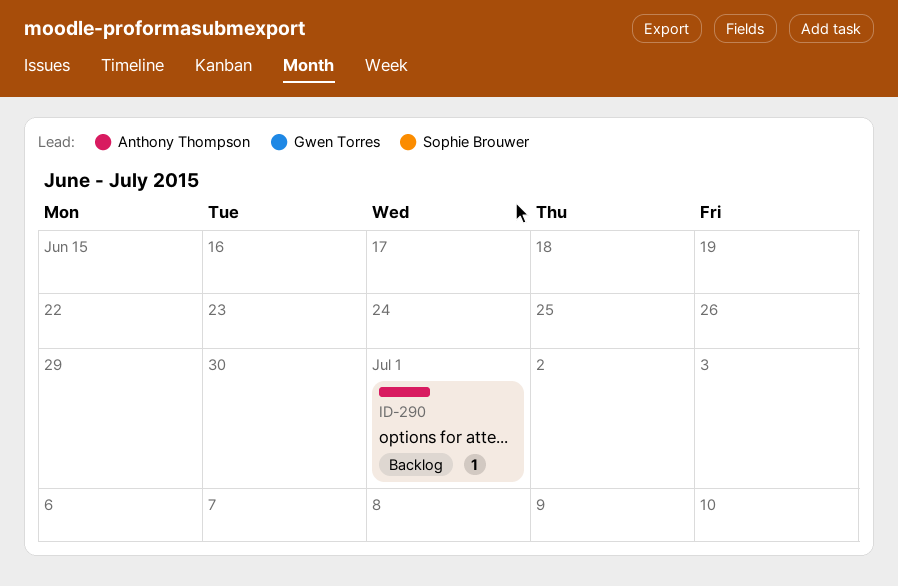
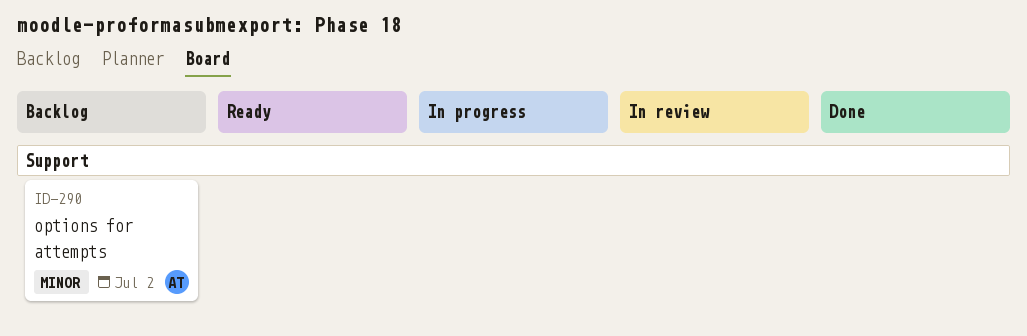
ID-290, due: Jul 1 -> Jul 2

